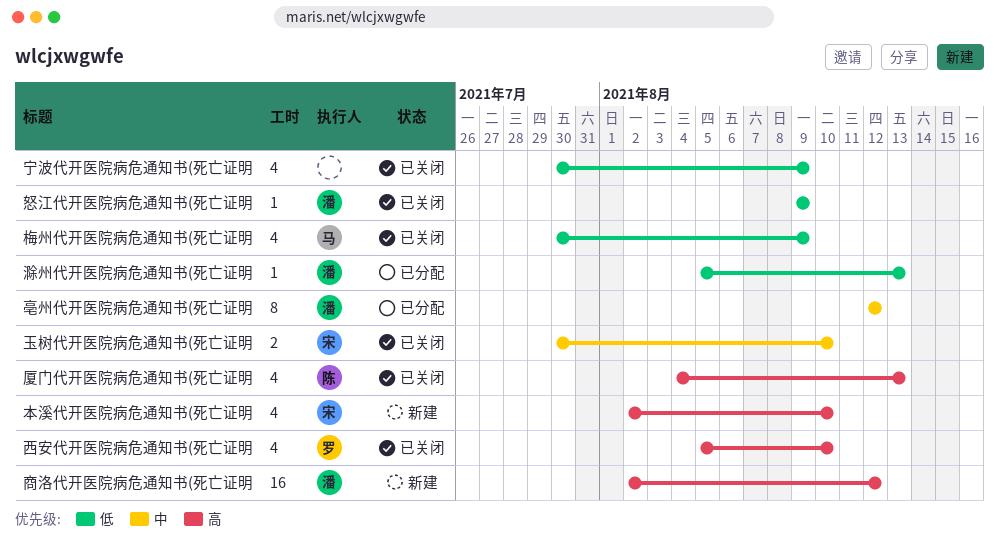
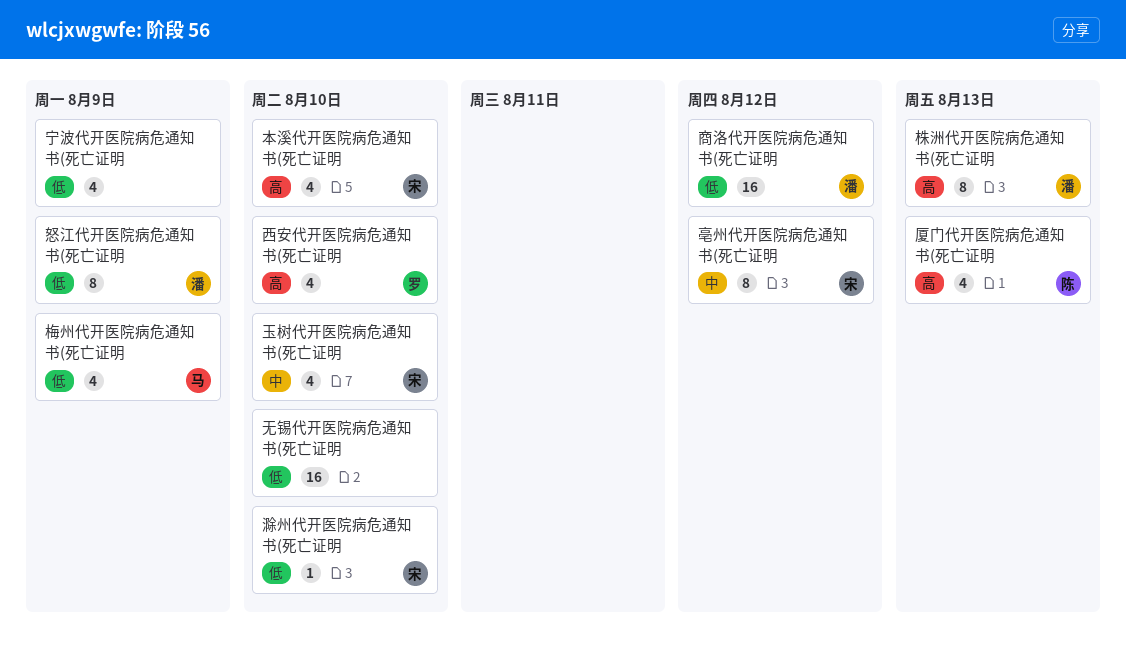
亳州代开医院病危通知书(死亡证明, owner: 潘 -> 宋
商洛代开医院病危通知书(死亡证明, priority: 高 -> 低
怒江代开医院病危通知书(死亡证明, estimate: 1 -> 8
无锡代开医院病危通知书(死亡证明: none -> present
株洲代开医院病危通知书(死亡证明: none -> present
滁州代开医院病危通知书(死亡证明, owner: 潘 -> 宋
滁州代开医院病危通知书(死亡证明, due: Aug 13 -> Aug 10
玉树代开医院病危通知书(死亡证明, estimate: 2 -> 4

